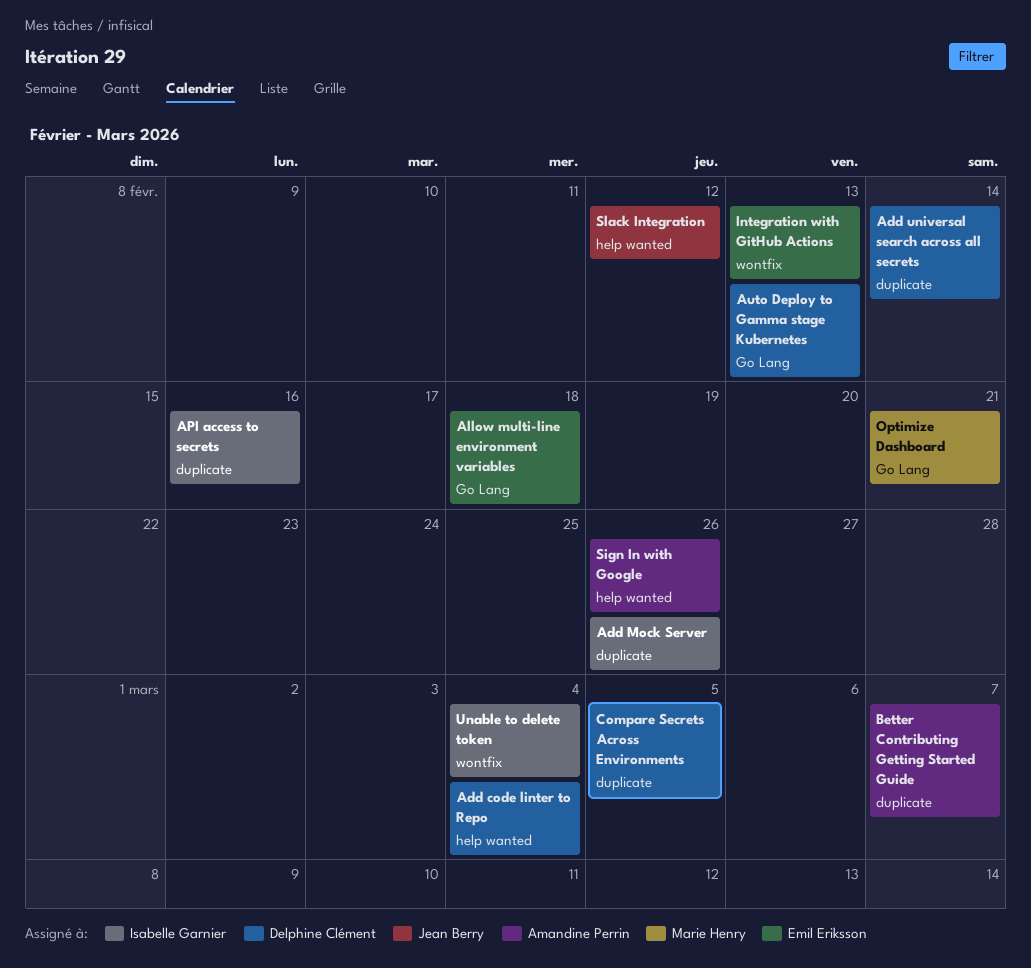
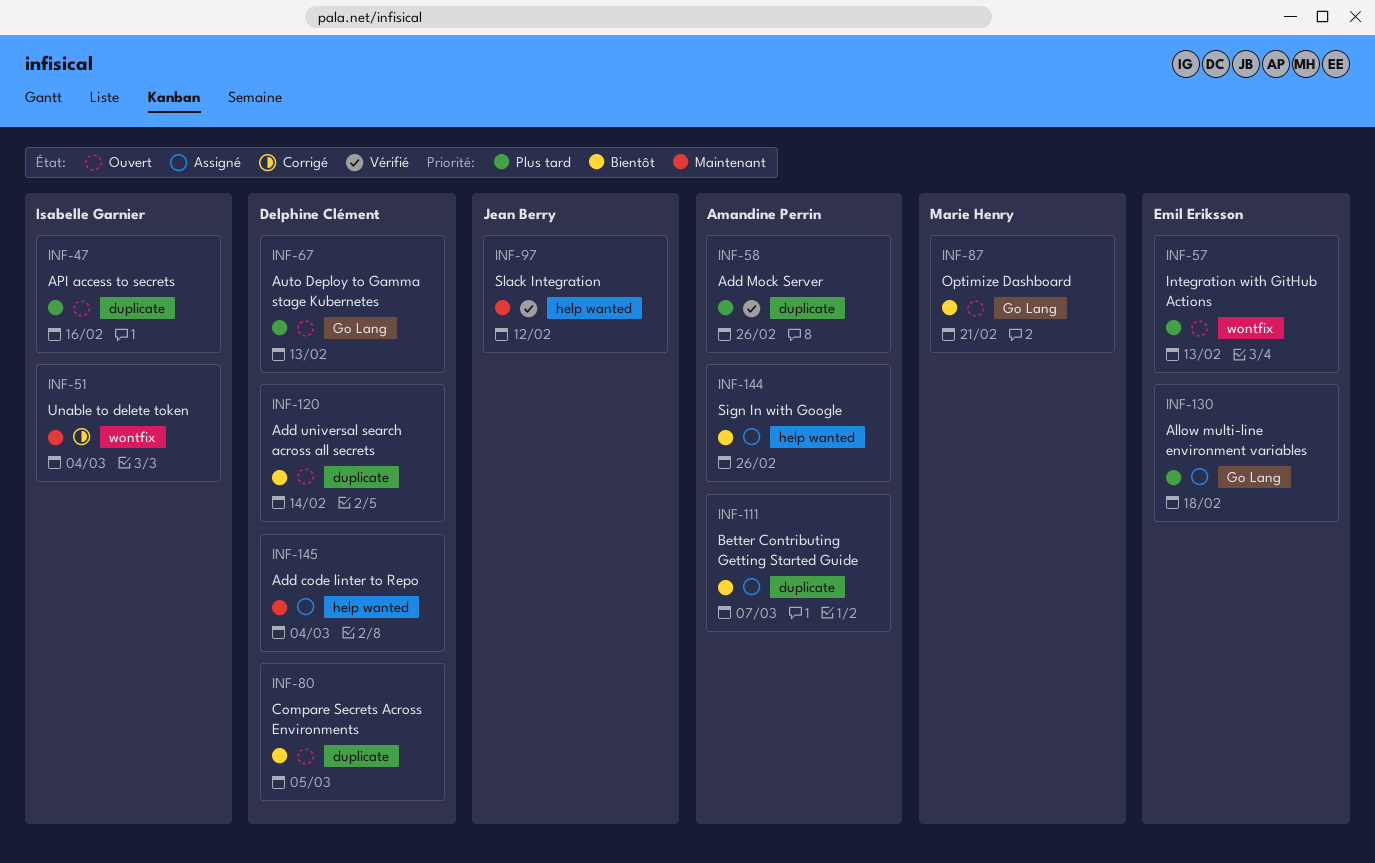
Add Mock Server, owner: Isabelle Garnier -> Amandine Perrin

